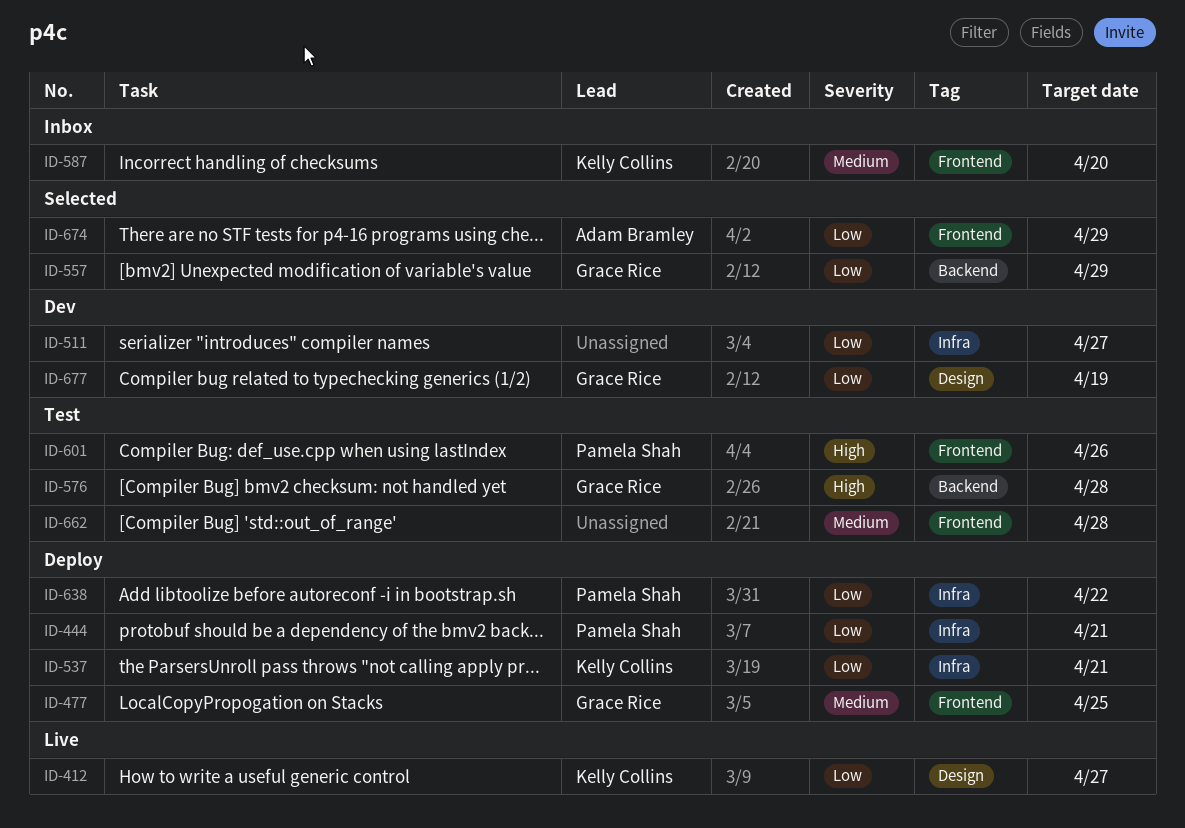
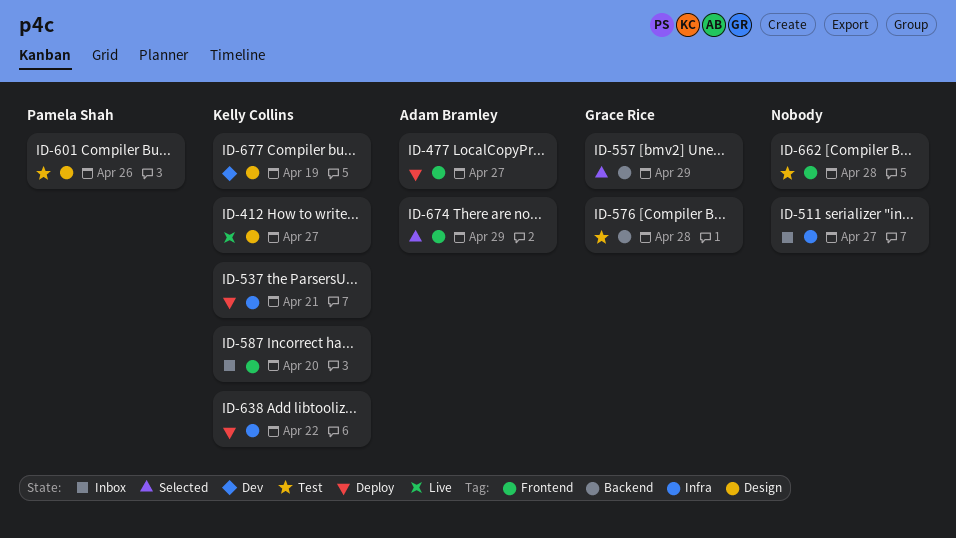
ID-444: present -> none
ID-477, owner: Grace Rice -> Adam Bramley
ID-477, due: Apr 25 -> Apr 27
ID-511, status: Dev -> Inbox
ID-601, label: Frontend -> Design
ID-638, owner: Pamela Shah -> Kelly Collins
ID-677, owner: Grace Rice -> Kelly Collins

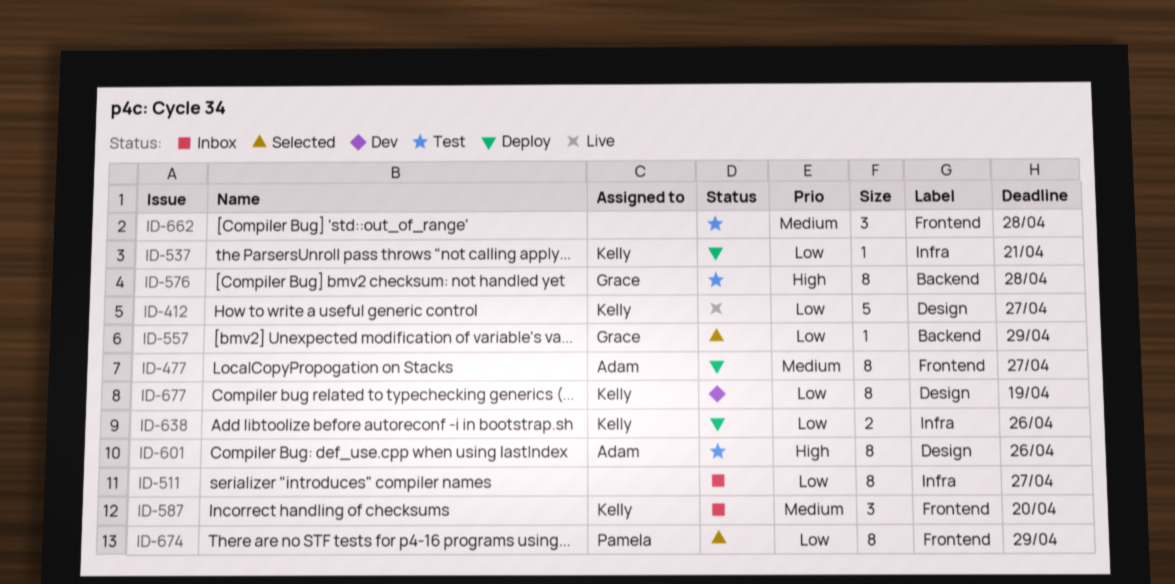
ID-601, owner: Pamela Shah -> Adam Bramley
ID-638, due: Apr 22 -> Apr 26
ID-674, owner: Adam Bramley -> Pamela Shah

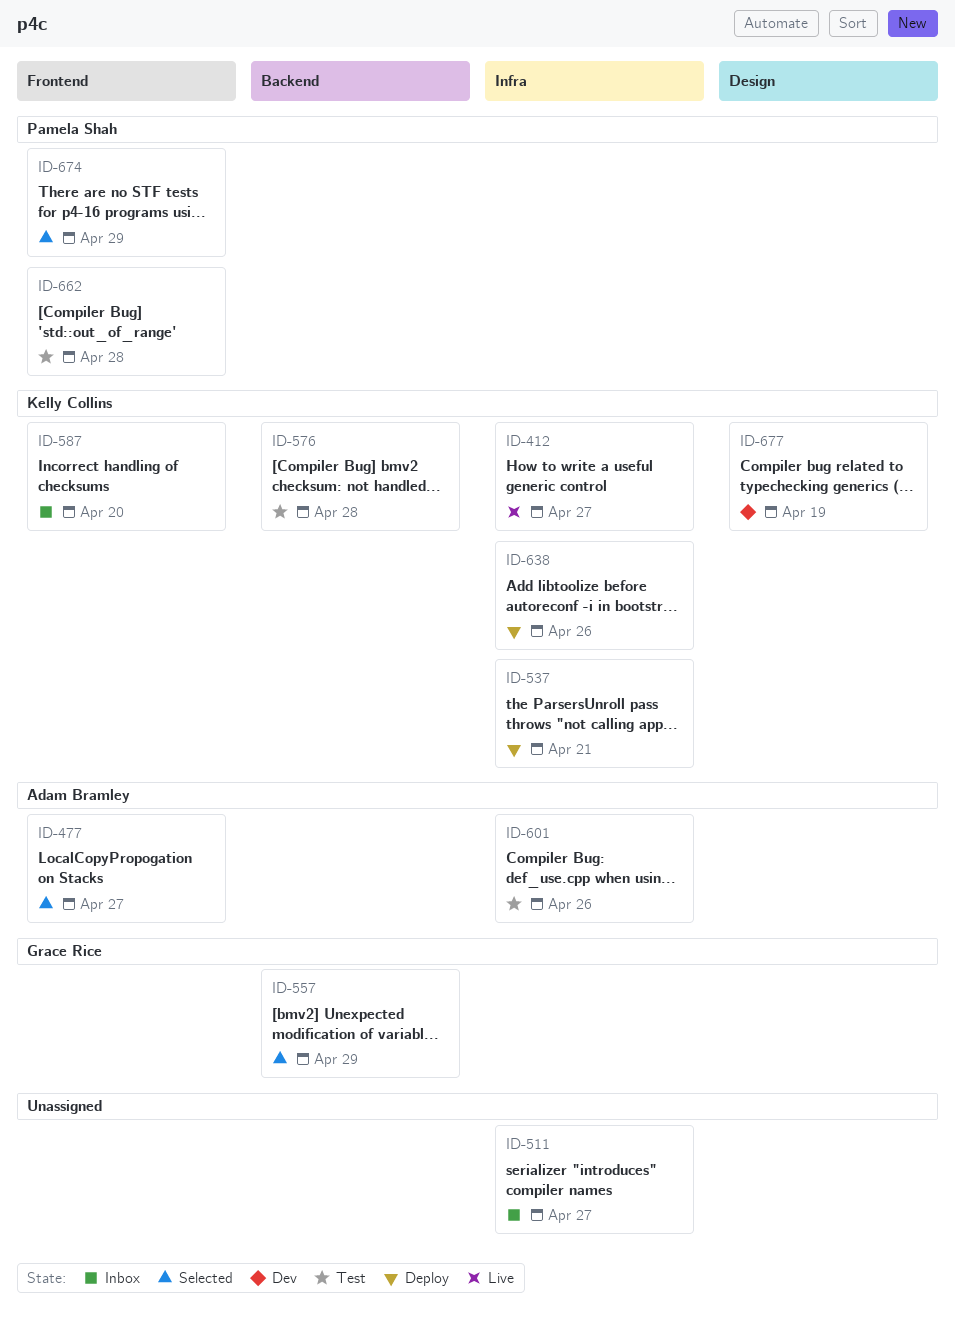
ID-412, label: Design -> Infra
ID-477, status: Deploy -> Selected
ID-576, owner: Grace Rice -> Kelly Collins
ID-601, label: Design -> Infra
ID-662, owner: none -> Pamela Shah

